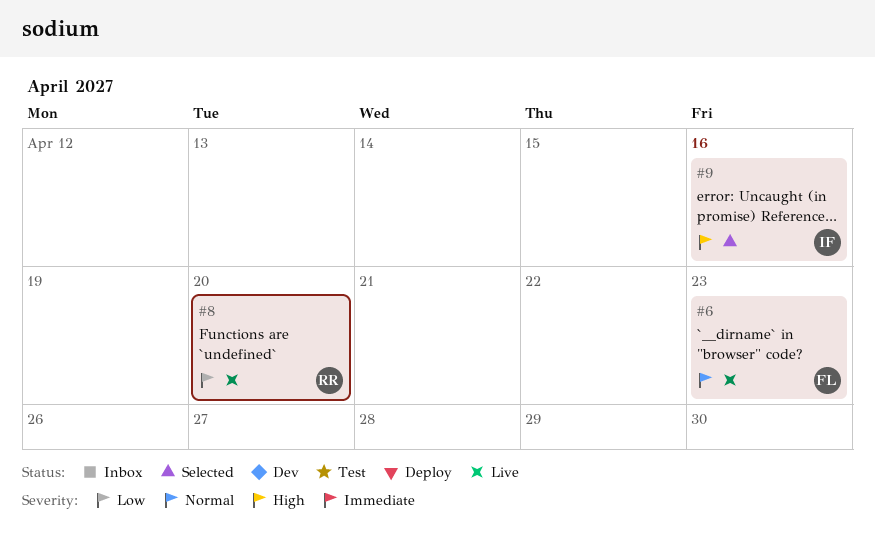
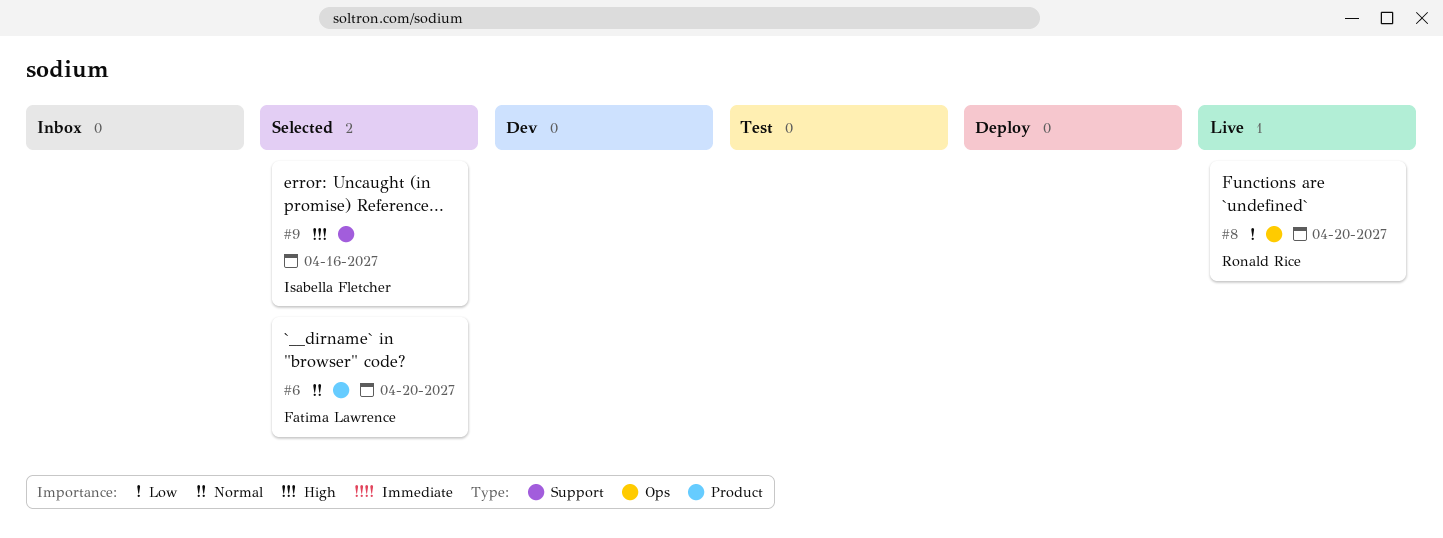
#6, status: Live -> Selected
#6, due: Apr 23 -> Apr 20

